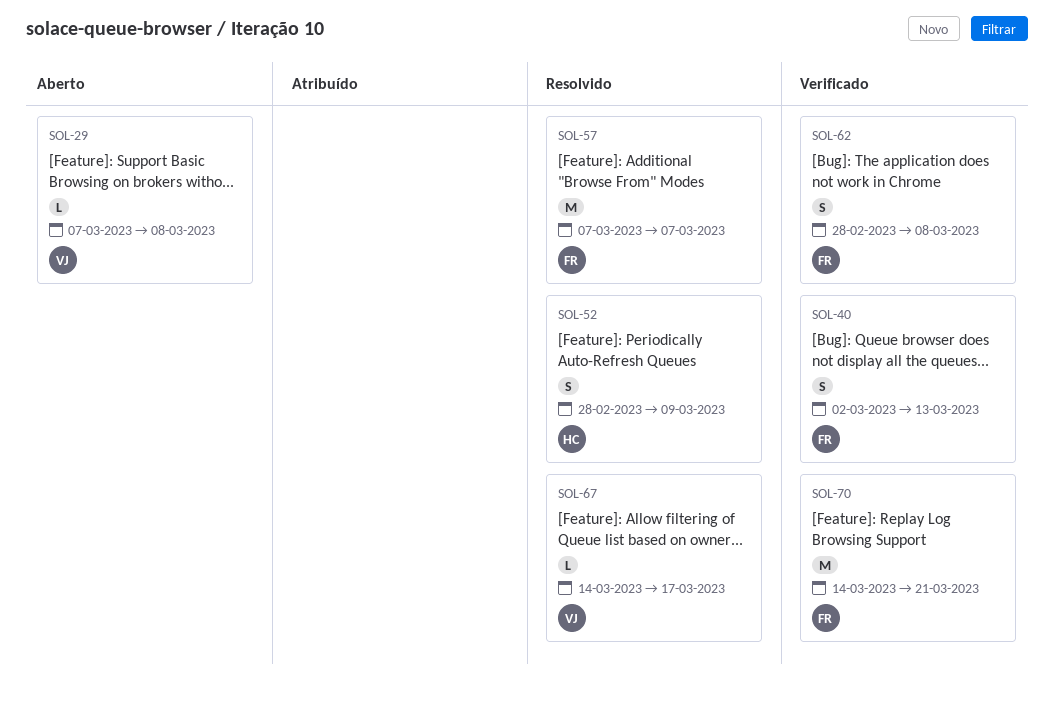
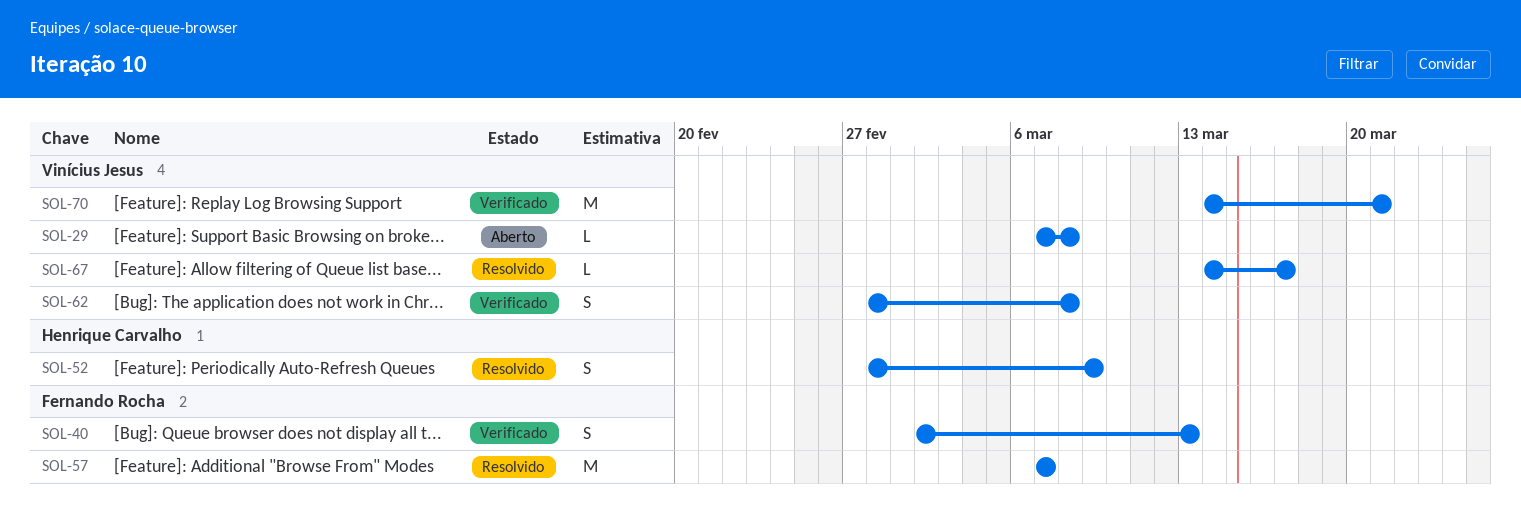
SOL-62, owner: Fernando Rocha -> Vinícius Jesus
SOL-70, owner: Fernando Rocha -> Vinícius Jesus

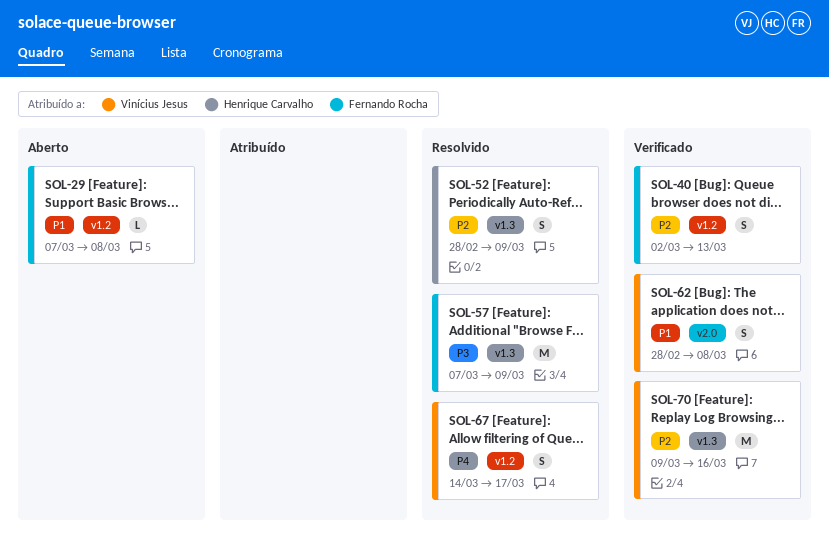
SOL-29, owner: Vinícius Jesus -> Fernando Rocha
SOL-57, due: Mar 7 -> Mar 9
SOL-67, estimate: L -> S
SOL-70, start: Mar 14 -> Mar 9
SOL-70, due: Mar 21 -> Mar 16

